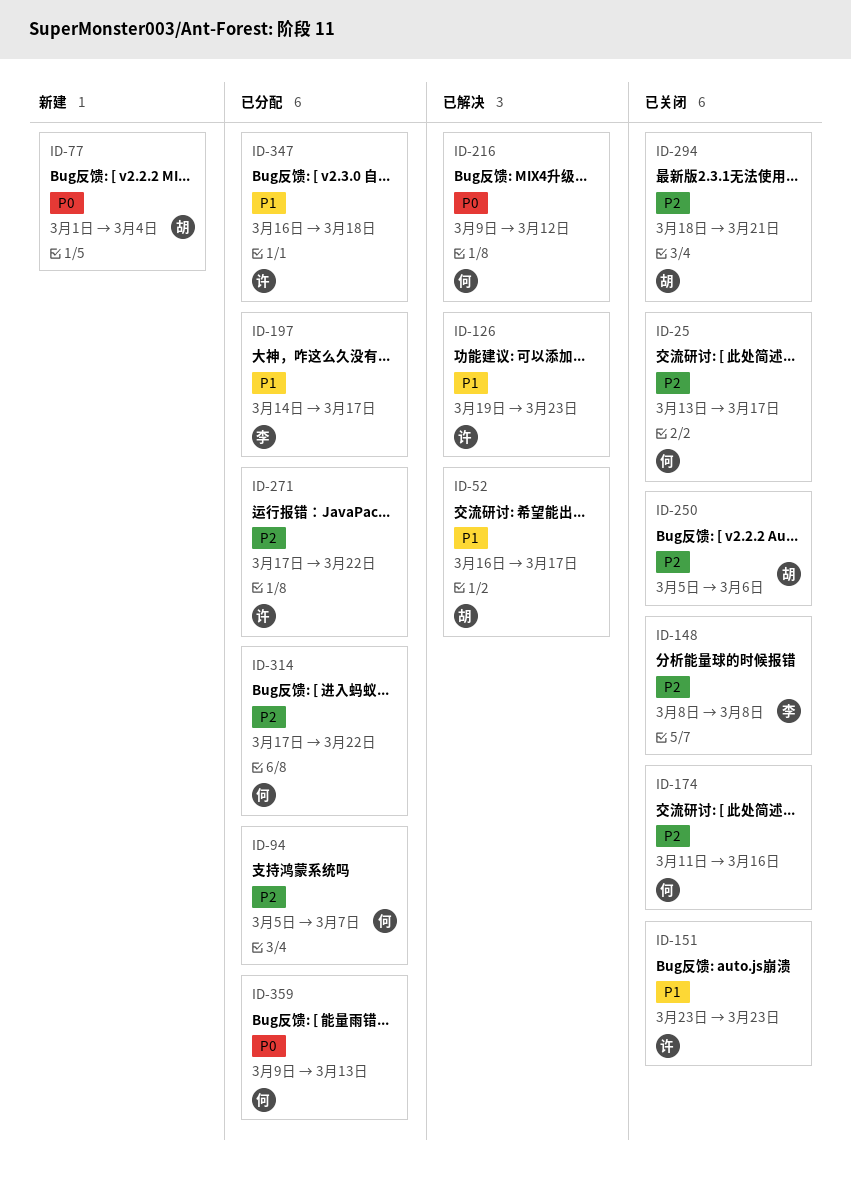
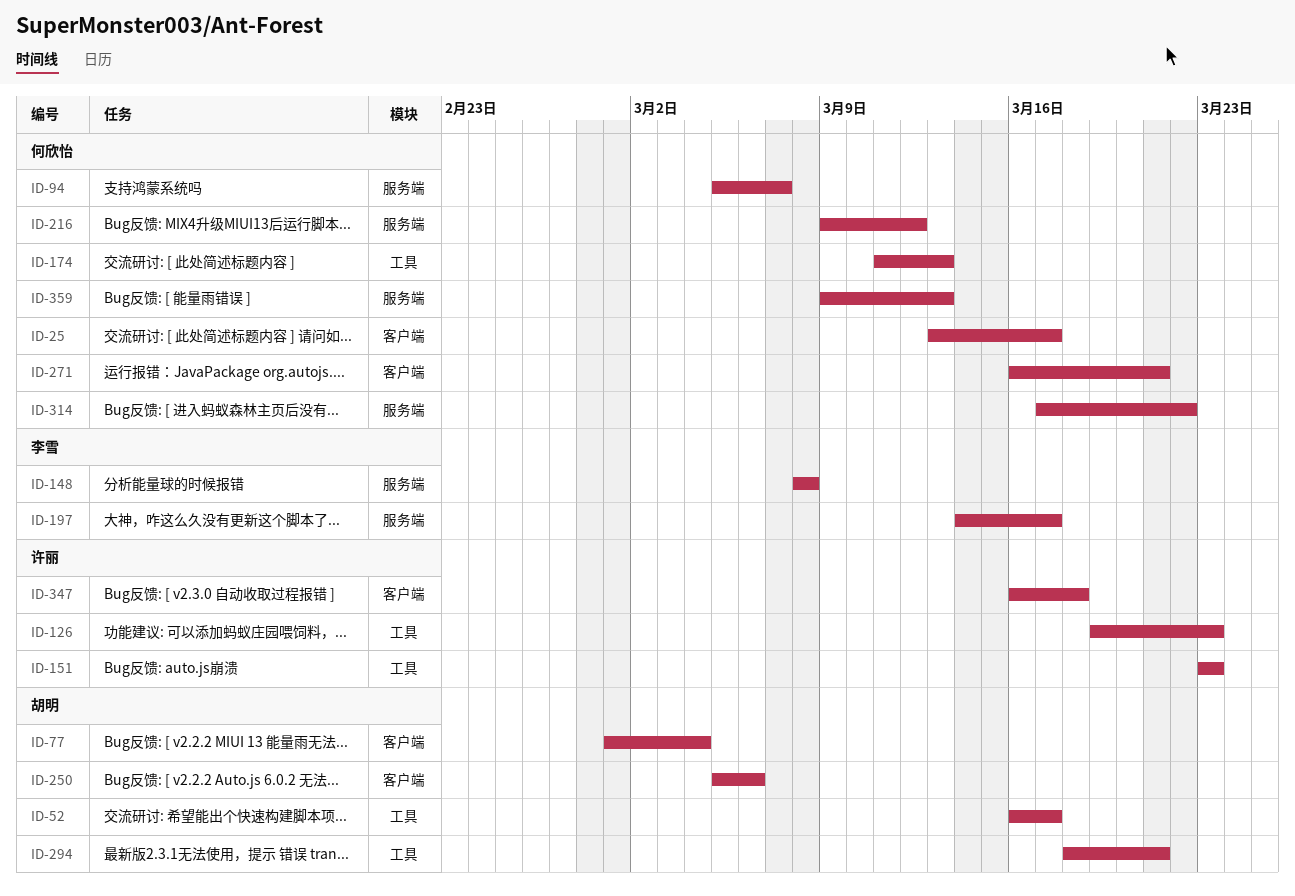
ID-174, due: Mar 16 -> Mar 13
ID-271, owner: 许丽 -> 何欣怡
ID-271, start: Mar 17 -> Mar 16
ID-271, due: Mar 22 -> Mar 21

